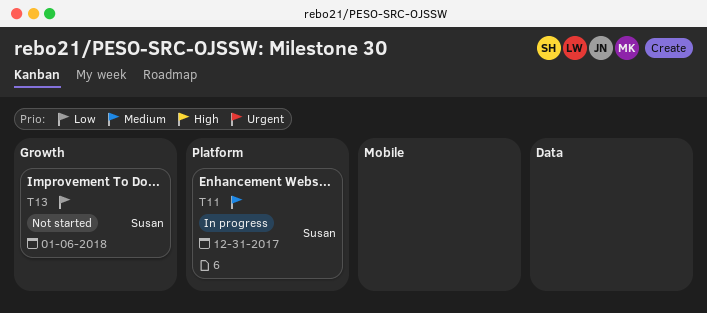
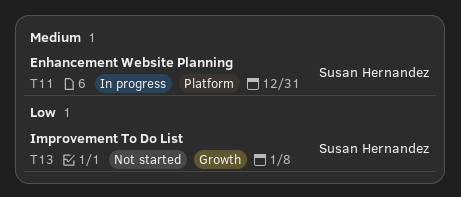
T13, due: Jan 6 -> Jan 8

